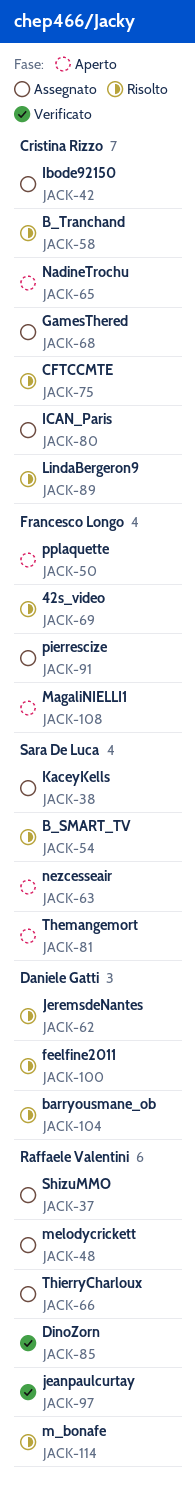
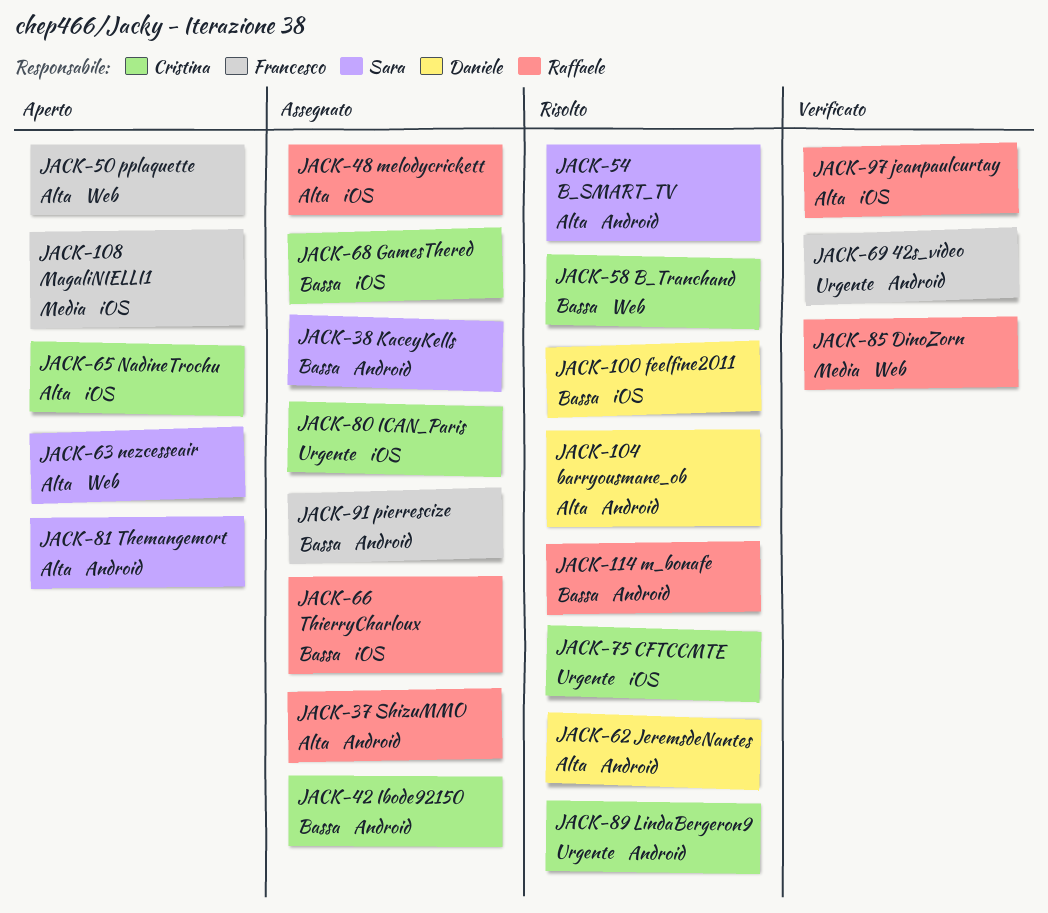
JACK-69, status: Risolto -> Verificato

